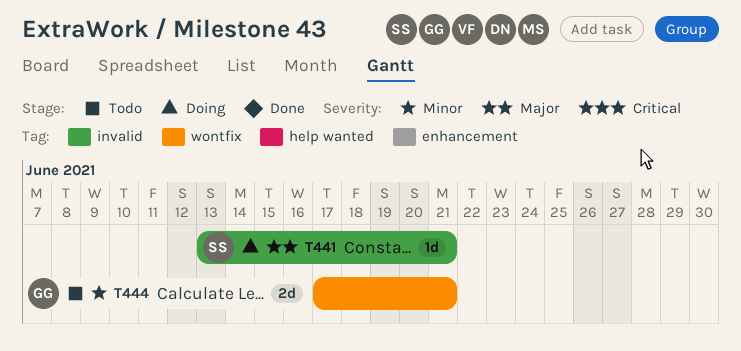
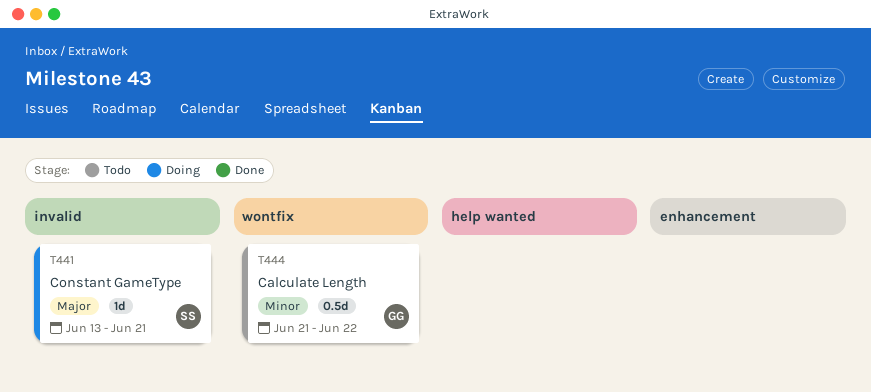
T444, estimate: 2d -> 0.5d
T444, start: Jun 17 -> Jun 21
T444, due: Jun 21 -> Jun 22

